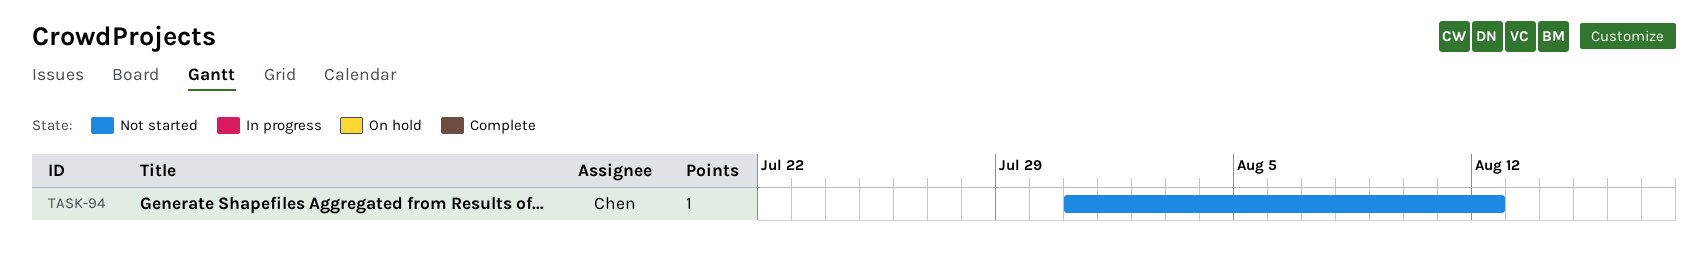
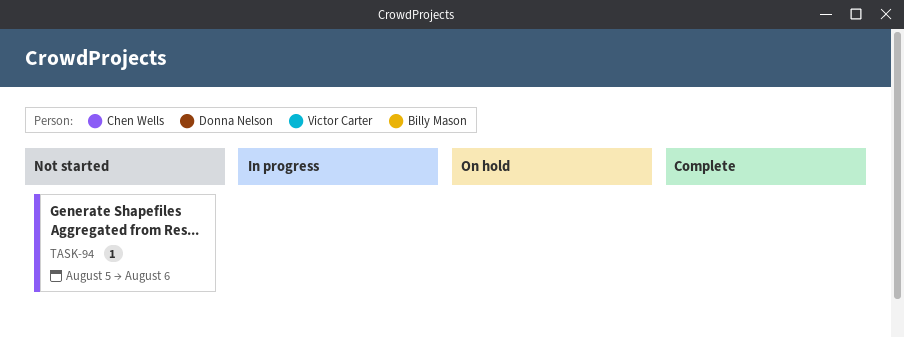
TASK-94, start: Jul 31 -> Aug 5
TASK-94, due: Aug 12 -> Aug 6

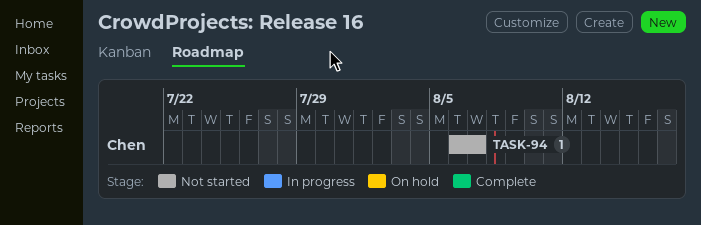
TASK-94, start: Aug 5 -> Aug 6
TASK-94, due: Aug 6 -> Aug 7

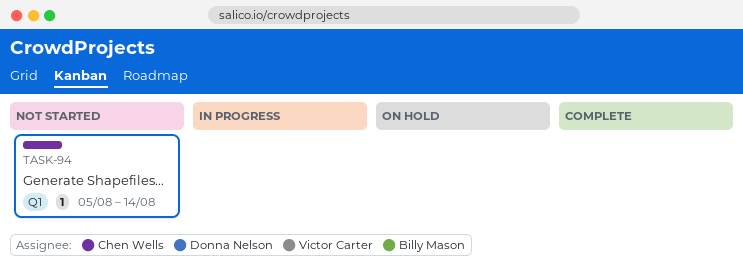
TASK-94, start: Aug 6 -> Aug 5
TASK-94, due: Aug 7 -> Aug 14

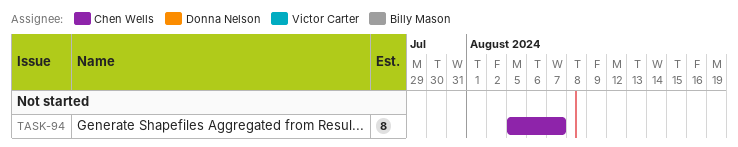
TASK-94, estimate: 1 -> 8
TASK-94, due: Aug 14 -> Aug 7

